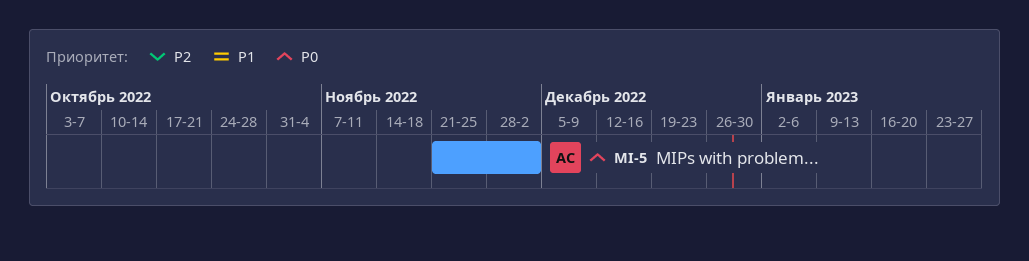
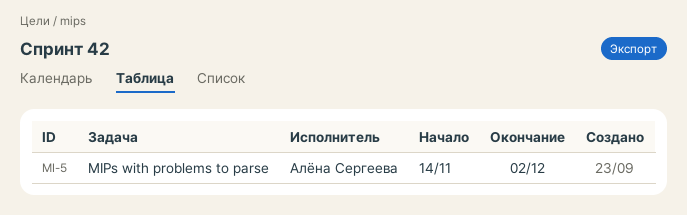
MI-5, start: Nov 21 -> Nov 14

